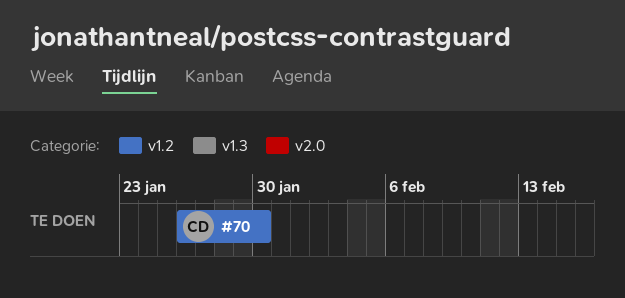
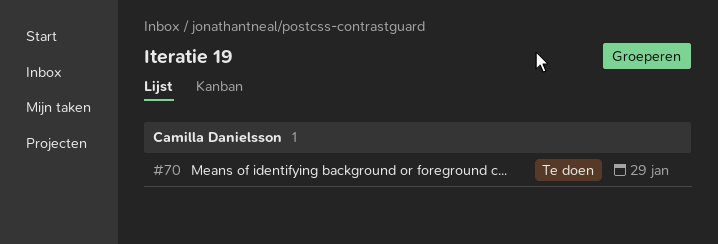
#70, due: Jan 30 -> Jan 29

